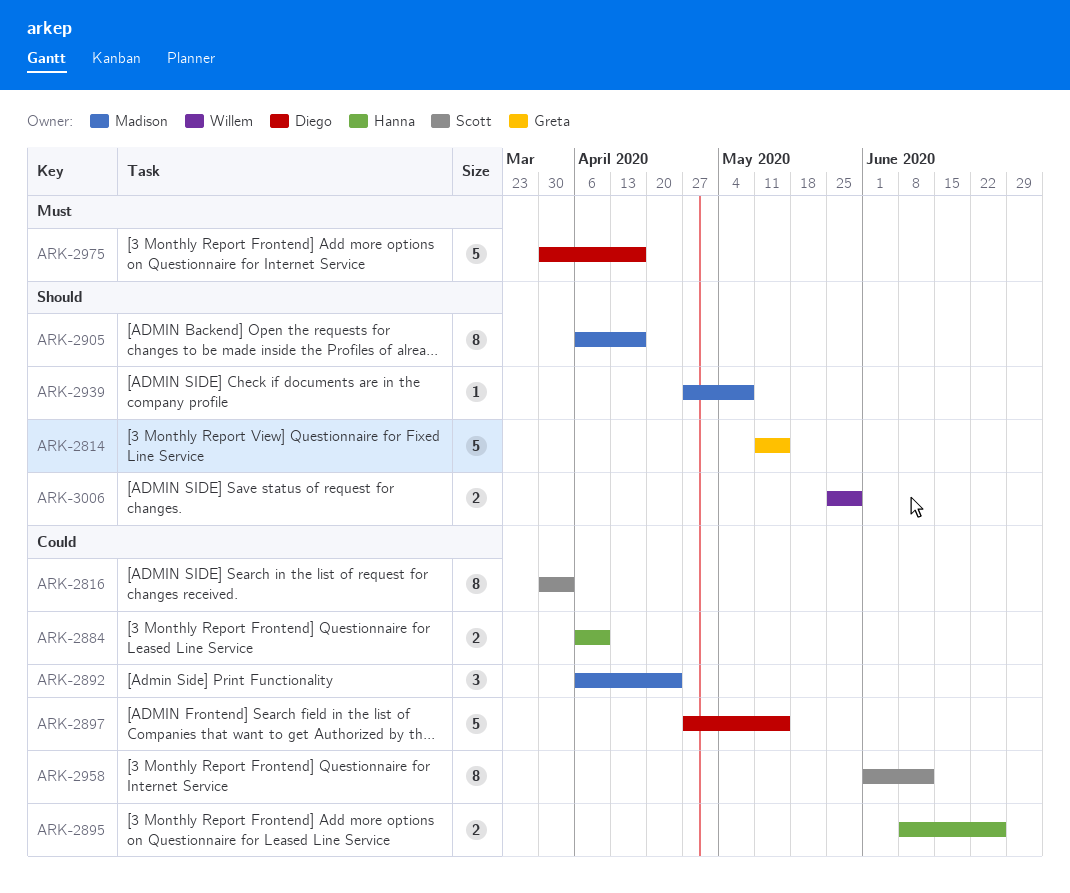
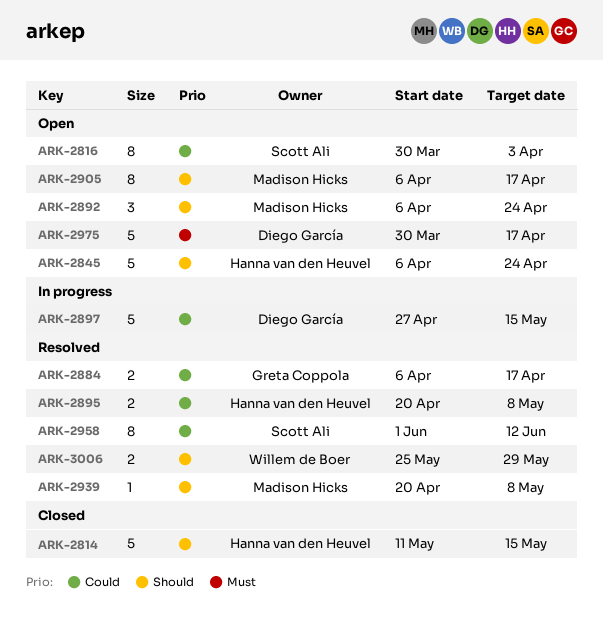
ARK-2814, owner: Greta Coppola -> Hanna van den Heuvel
ARK-2845: none -> present
ARK-2884, owner: Hanna van den Heuvel -> Greta Coppola
ARK-2884, due: Apr 10 -> Apr 17
ARK-2892, priority: Could -> Should
ARK-2895, start: Jun 8 -> Apr 20
ARK-2895, due: Jun 26 -> May 8
ARK-2939, start: Apr 27 -> Apr 20

